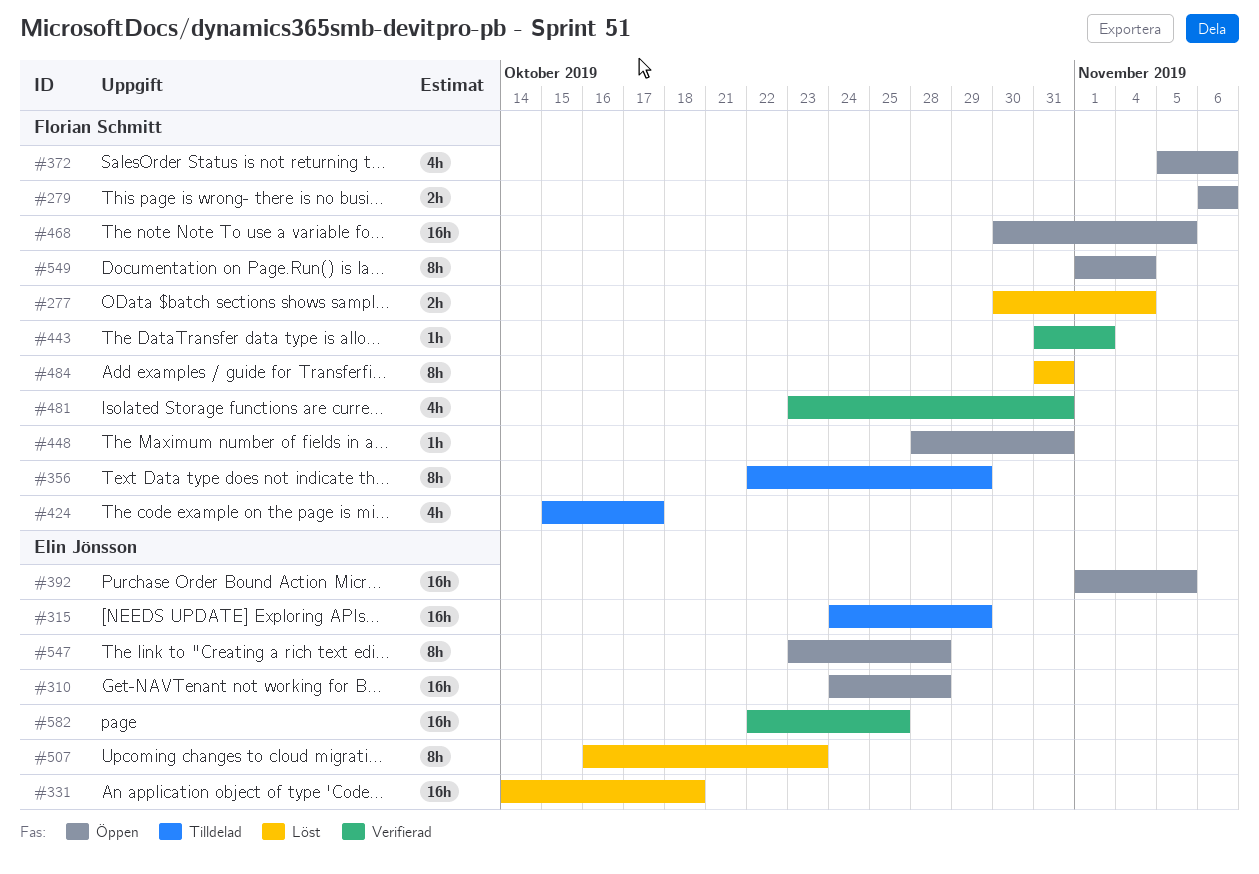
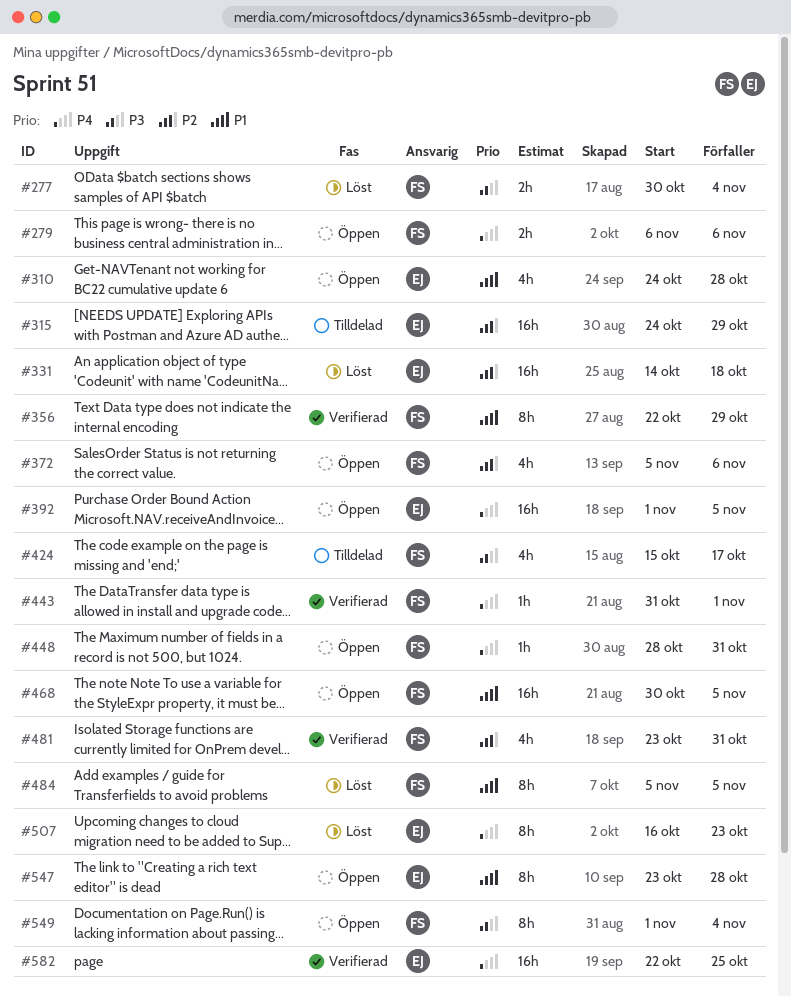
#310, estimate: 16h -> 4h
#356, status: Tilldelad -> Verifierad
#484, start: Oct 31 -> Nov 5
#484, due: Oct 31 -> Nov 5

